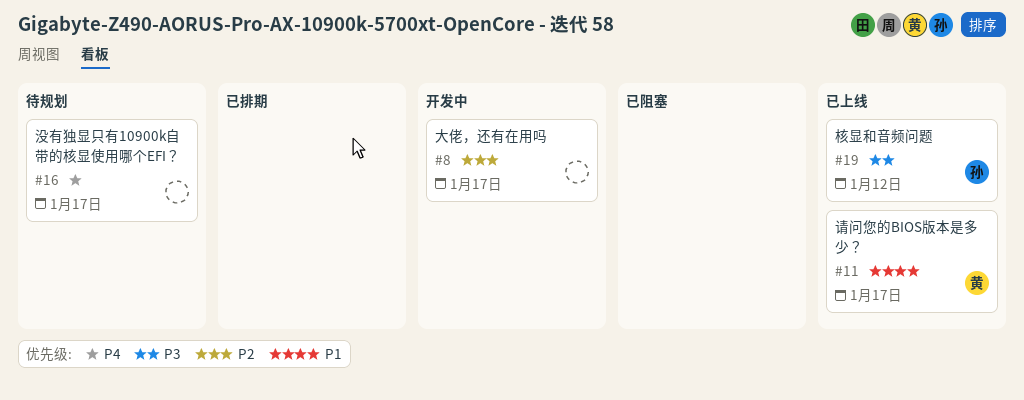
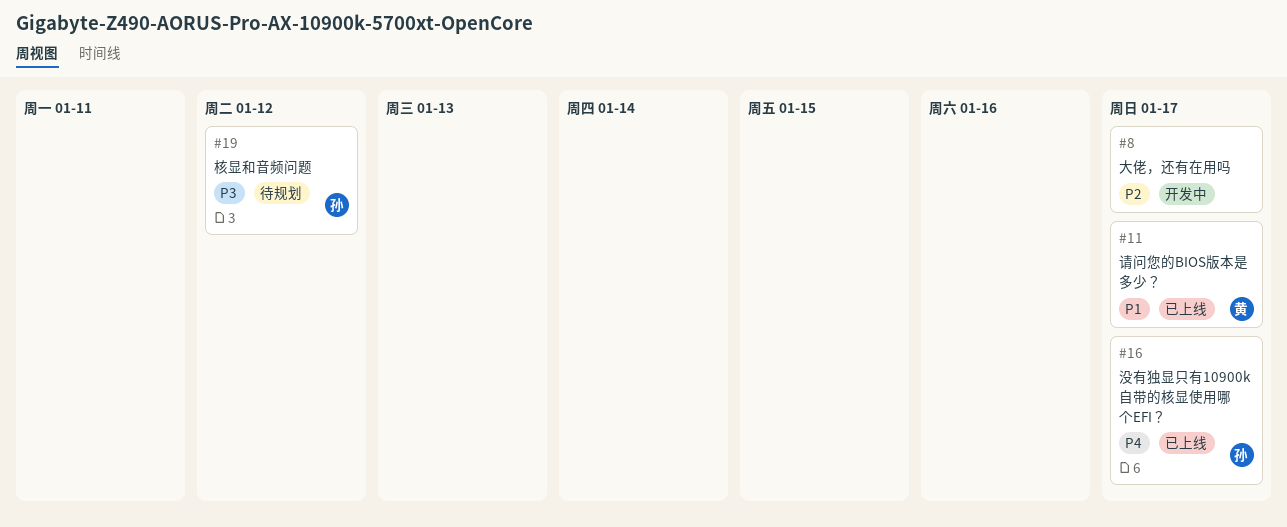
#16, status: 待规划 -> 已上线
#16, owner: none -> 孙
#19, status: 已上线 -> 待规划

